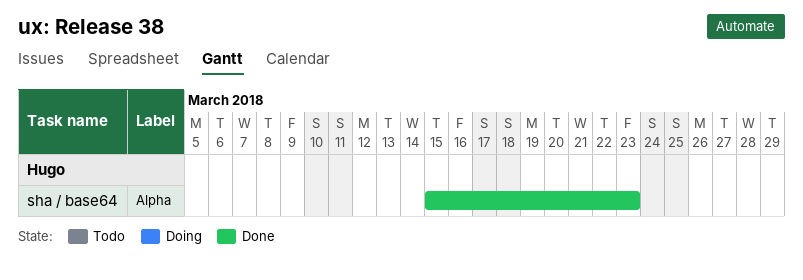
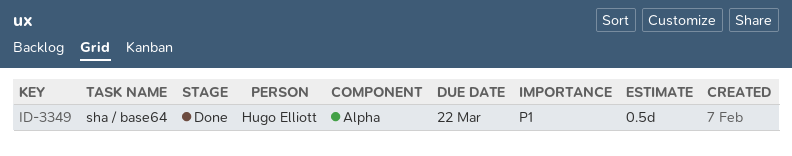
sha / base64, due: Mar 23 -> Mar 22

